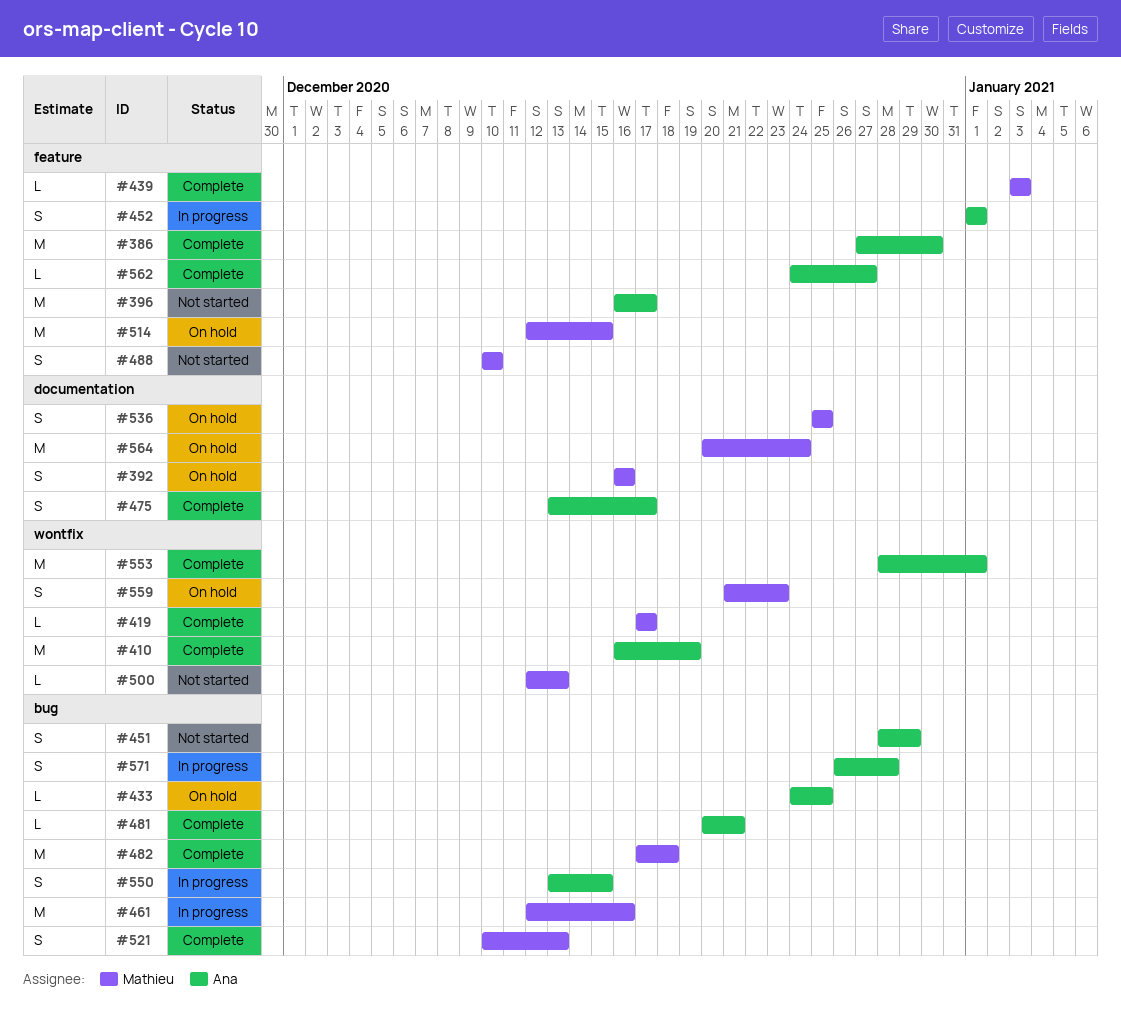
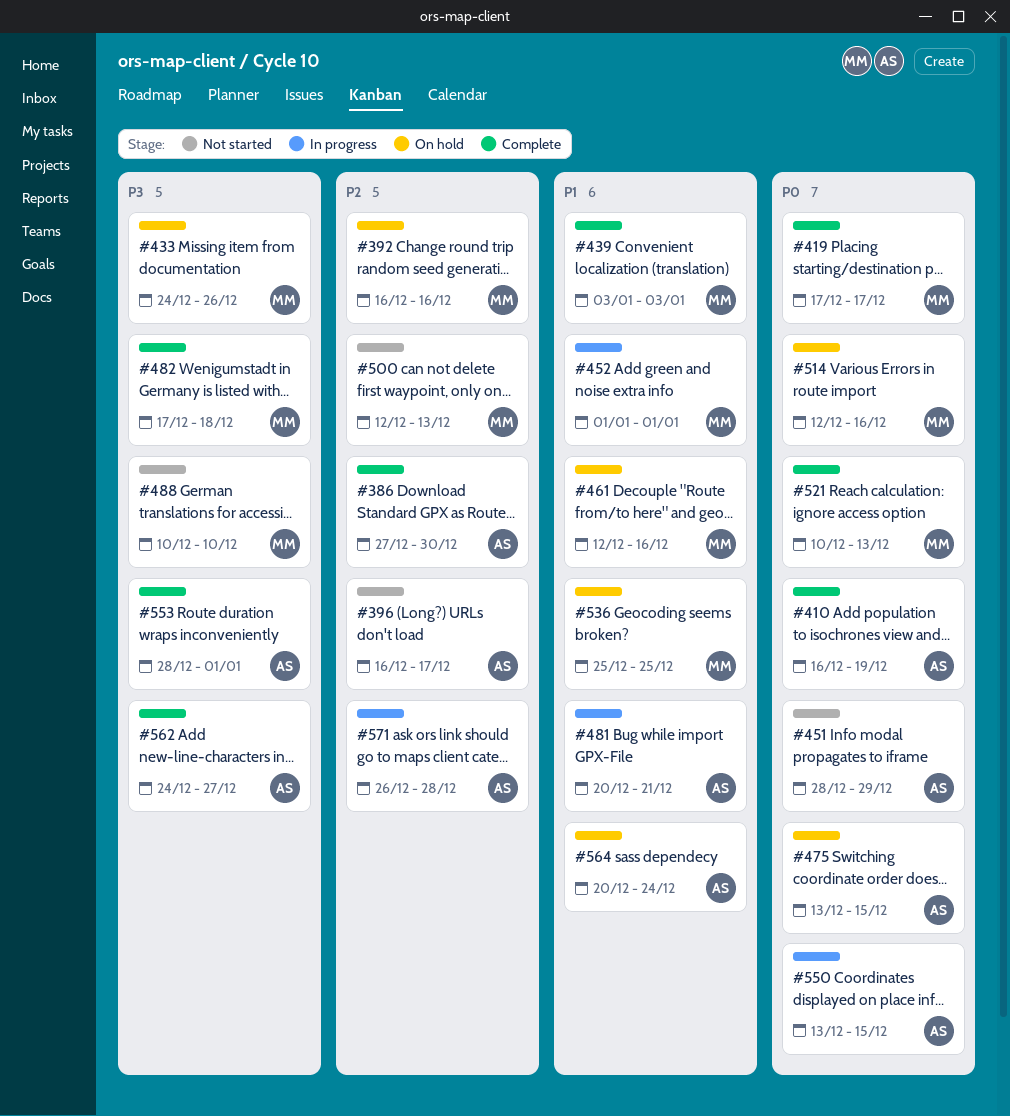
#433, owner: Ana -> Mathieu
#433, due: Dec 25 -> Dec 26
#452, owner: Ana -> Mathieu
#461, status: In progress -> On hold
#475, status: Complete -> On hold
#475, due: Dec 17 -> Dec 15
#481, status: Complete -> In progress
#514, due: Dec 15 -> Dec 16
#559: present -> none
#564, owner: Mathieu -> Ana

